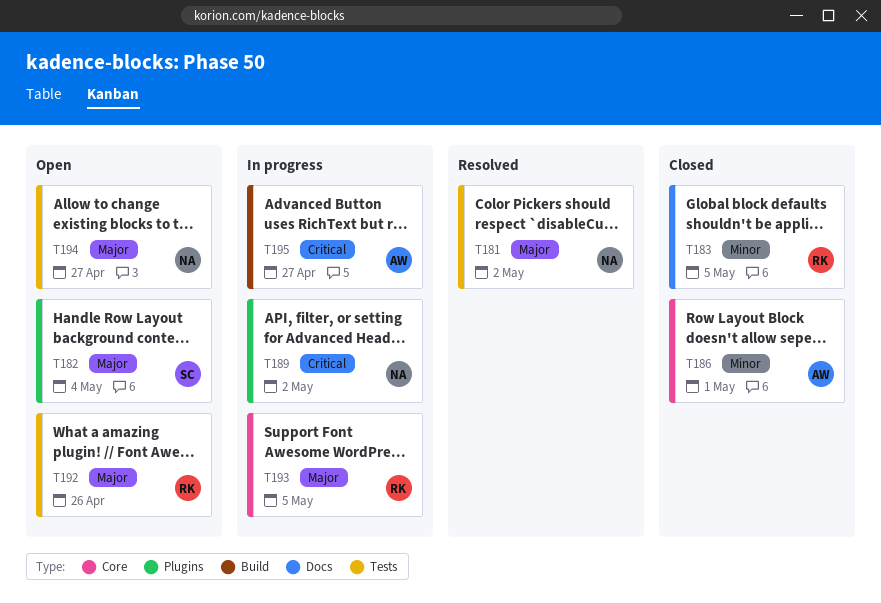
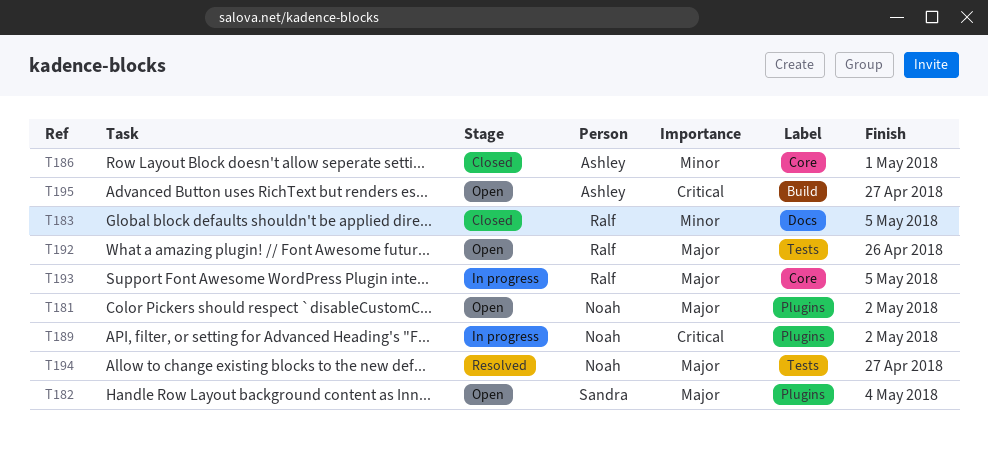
T181, status: Resolved -> Open
T181, label: Tests -> Plugins
T194, status: Open -> Resolved
T195, status: In progress -> Open

